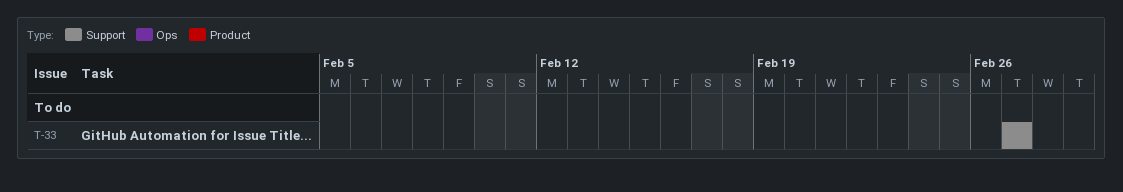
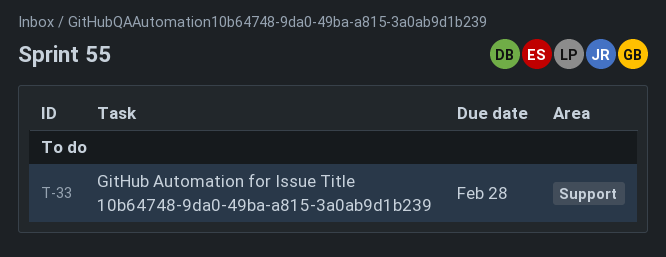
T-33, due: Feb 27 -> Feb 28

